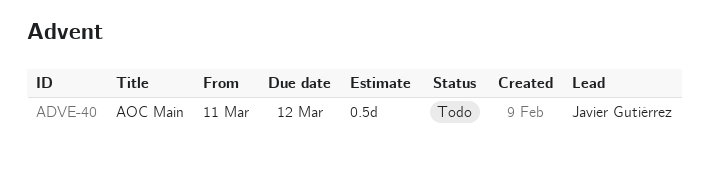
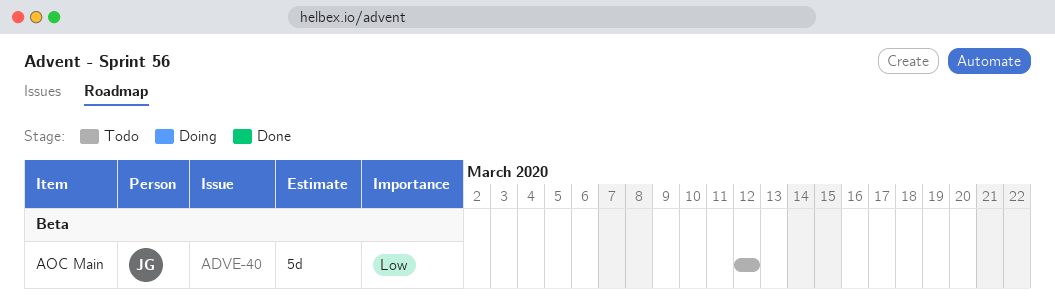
ADVE-40, estimate: 0.5d -> 5d
ADVE-40, start: Mar 11 -> Mar 12

